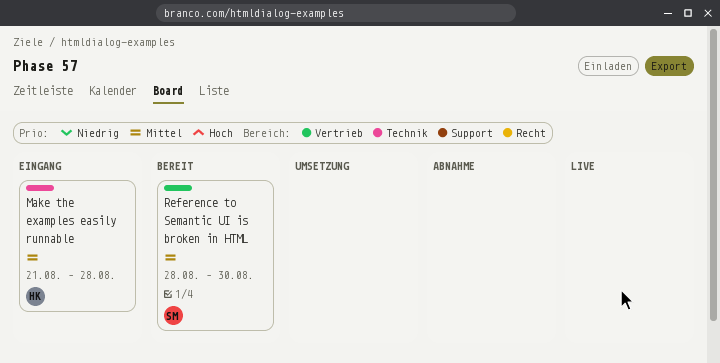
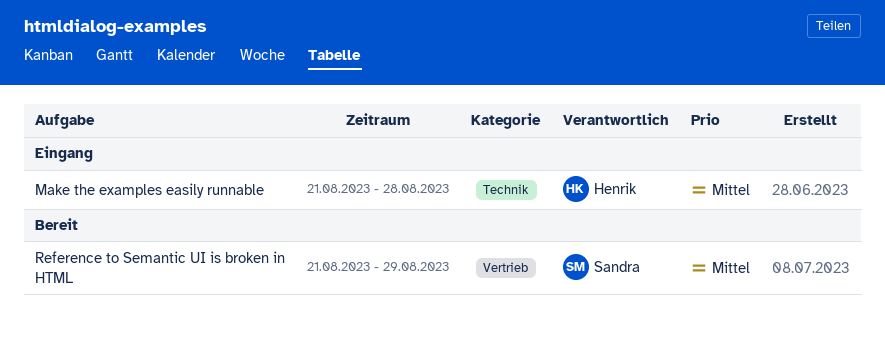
Reference to Semantic UI is broken in HTML, start: Aug 28 -> Aug 21
Reference to Semantic UI is broken in HTML, due: Aug 30 -> Aug 29

